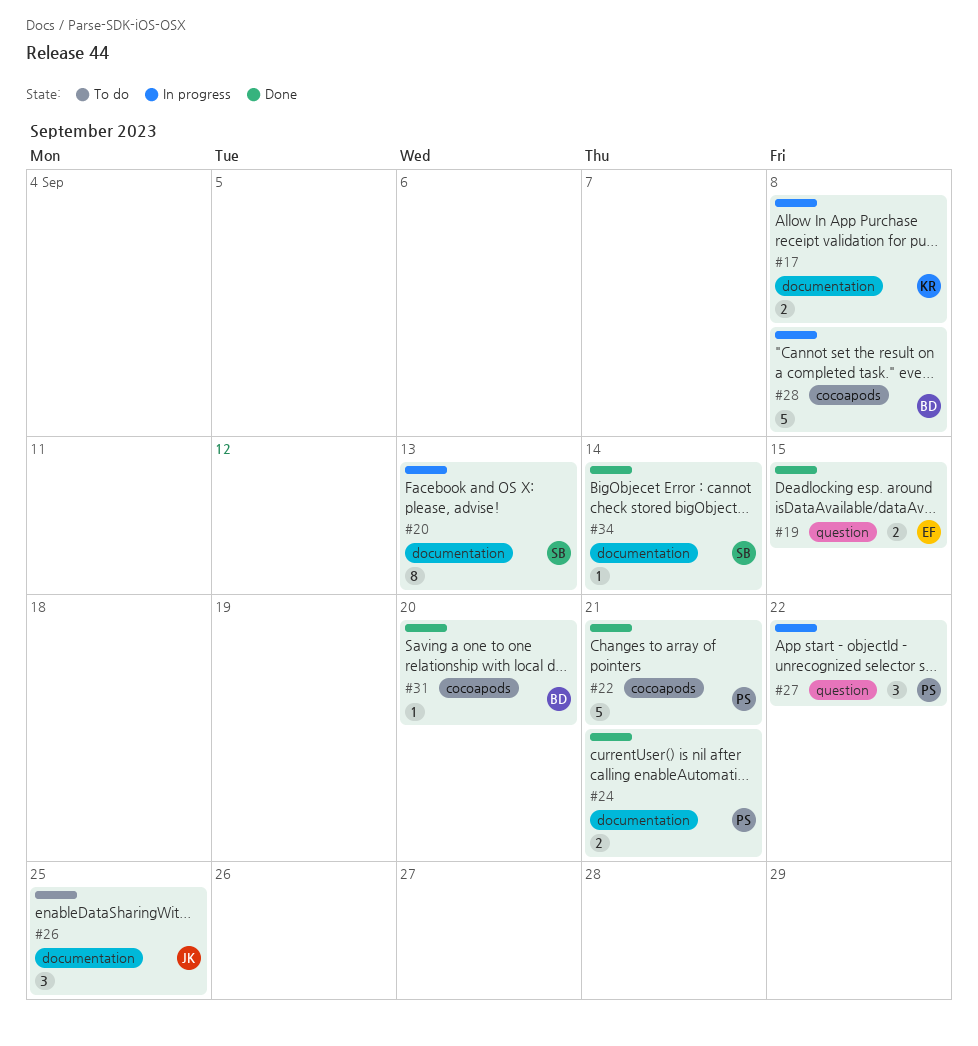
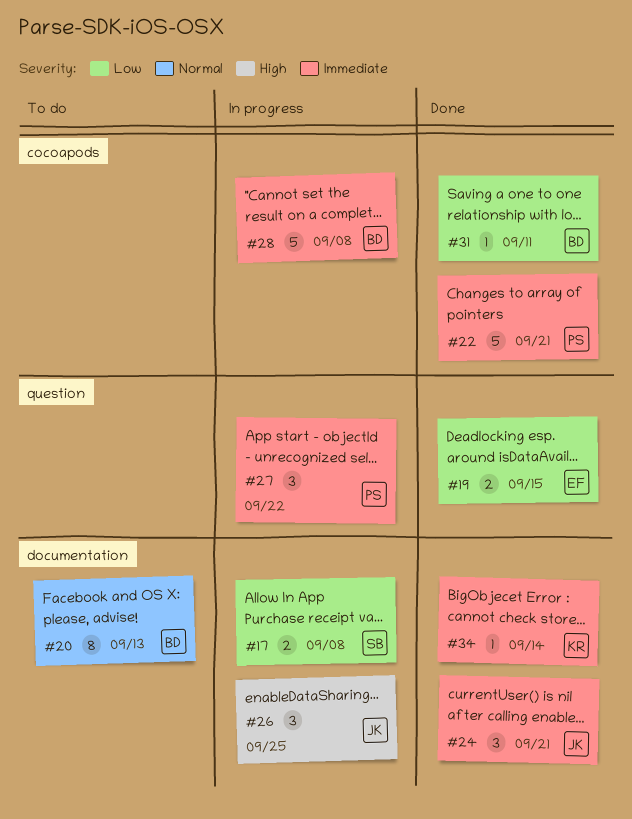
#17, owner: KR -> SB
#20, status: In progress -> To do
#20, owner: SB -> BD
#24, owner: PS -> JK
#24, estimate: 2 -> 3
#26, status: To do -> In progress
#31, due: Sep 20 -> Sep 11
#34, owner: SB -> KR

